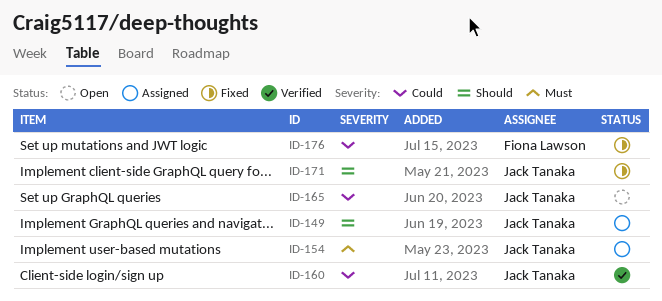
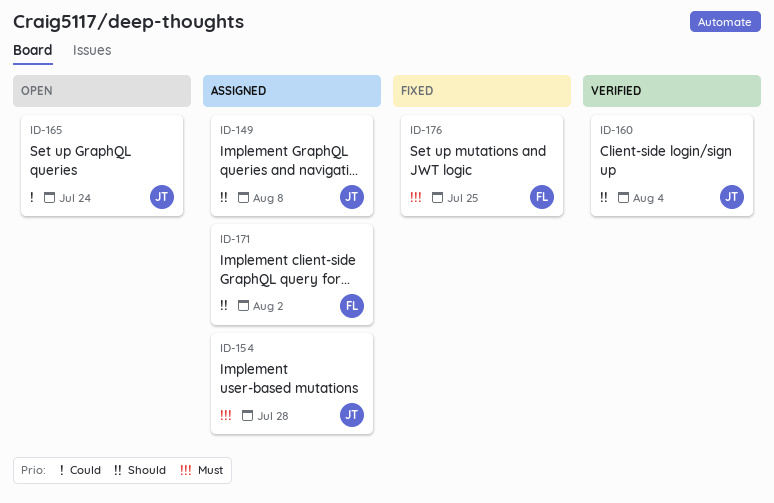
ID-160, priority: Could -> Should
ID-171, status: Fixed -> Assigned
ID-171, owner: Jack Tanaka -> Fiona Lawson
ID-176, priority: Could -> Must

